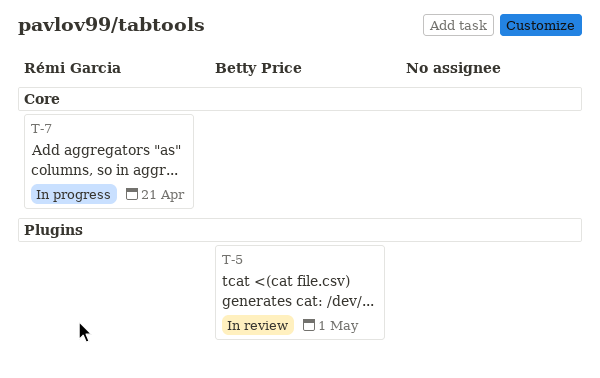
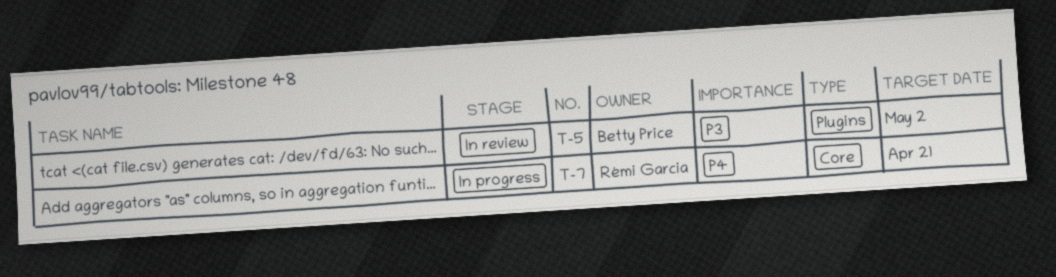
T-5, due: May 1 -> May 2

